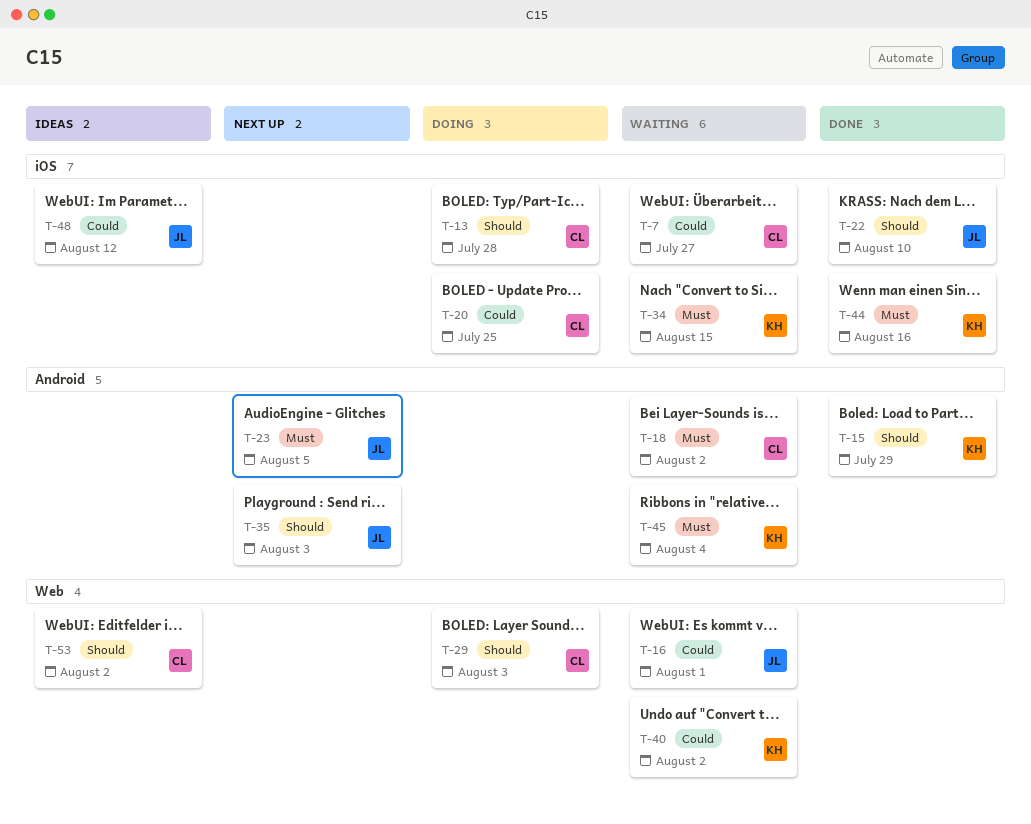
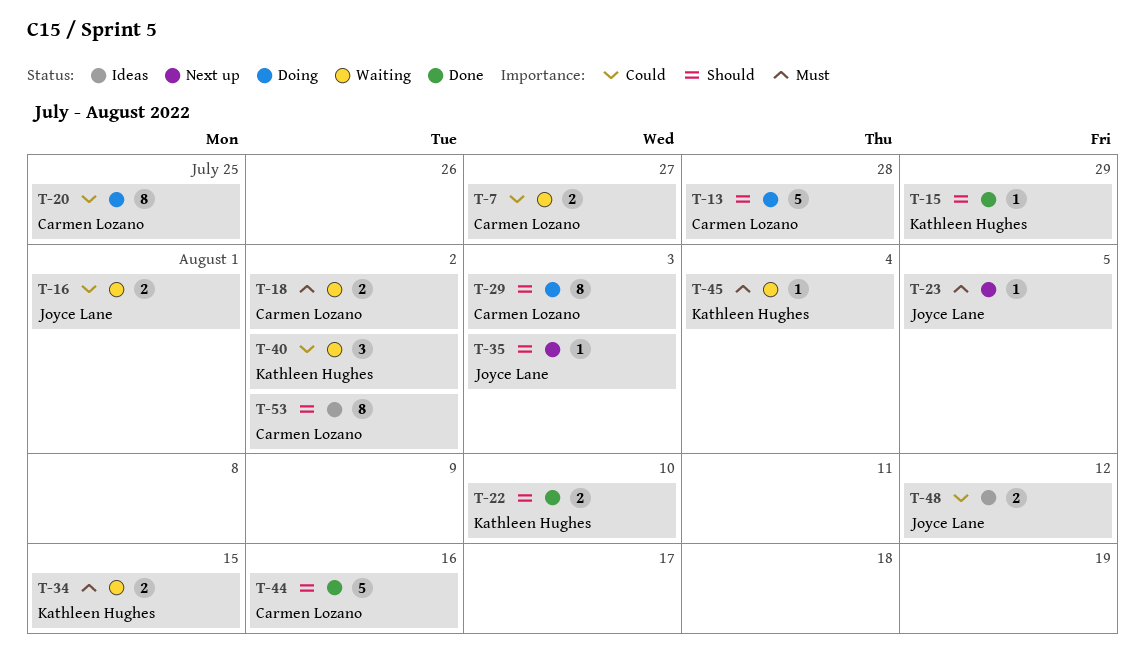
T-22, owner: Joyce Lane -> Kathleen Hughes
T-44, owner: Kathleen Hughes -> Carmen Lozano
T-44, priority: Must -> Should

